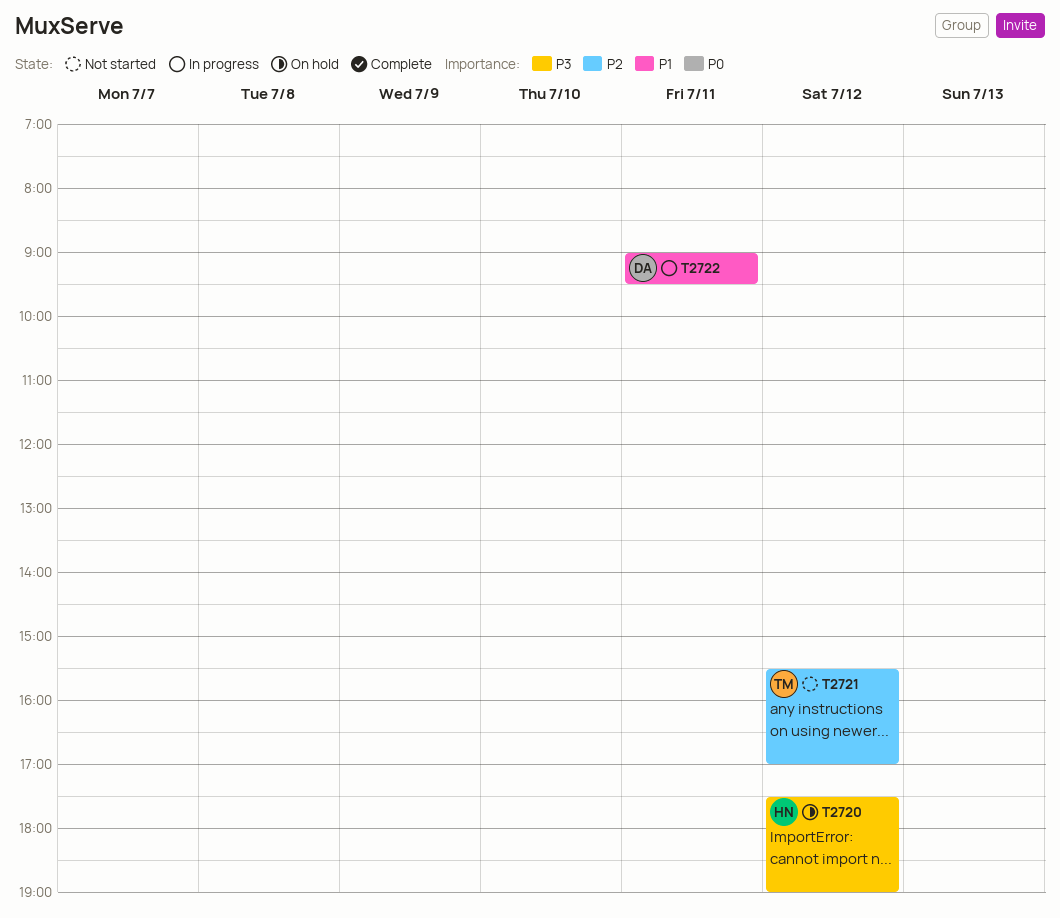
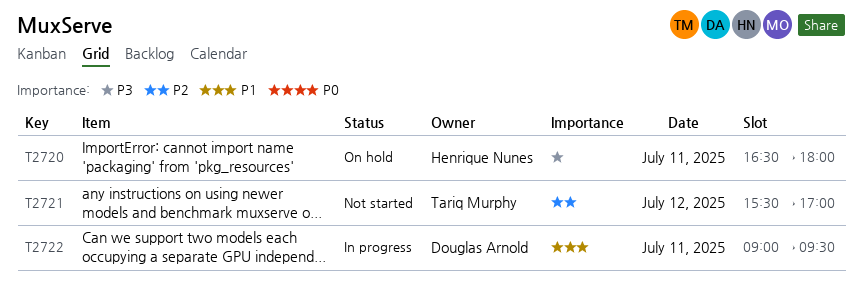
T2720, day: Jul 12 -> Jul 11
T2720, begins: 17:30 -> 16:30
T2720, ends: 19:00 -> 18:00

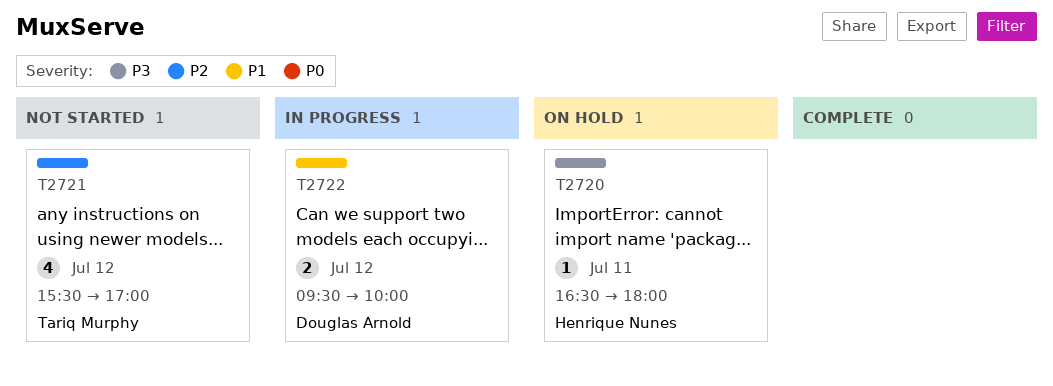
T2722, day: Jul 11 -> Jul 12
T2722, begins: 09:00 -> 09:30
T2722, ends: 09:30 -> 10:00

